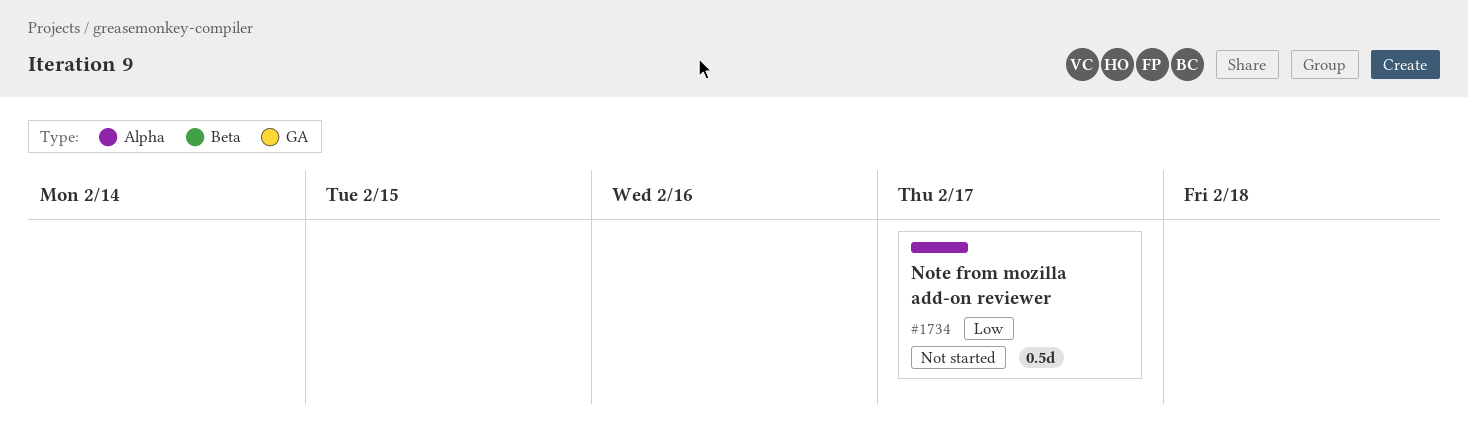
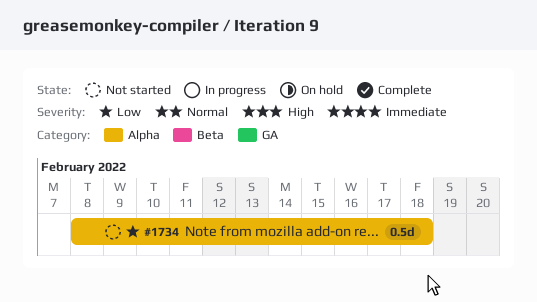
#1734, due: Feb 17 -> Feb 18

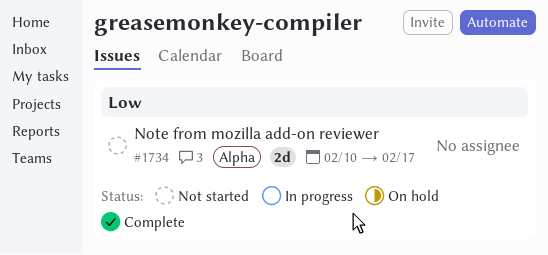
#1734, estimate: 0.5d -> 2d
#1734, start: Feb 8 -> Feb 10
#1734, due: Feb 18 -> Feb 17

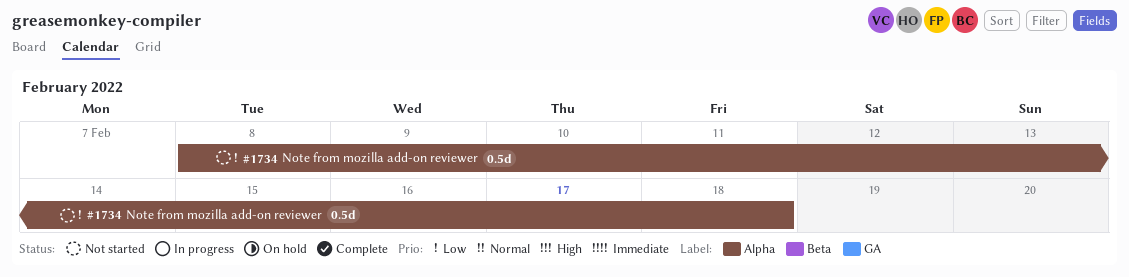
#1734, estimate: 2d -> 0.5d
#1734, start: Feb 10 -> Feb 8
#1734, due: Feb 17 -> Feb 18

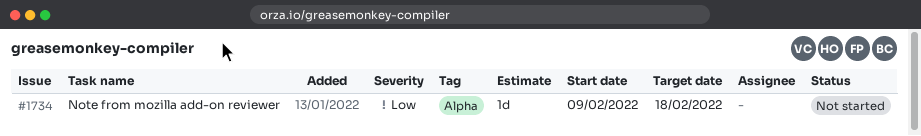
#1734, estimate: 0.5d -> 1d
#1734, start: Feb 8 -> Feb 9

